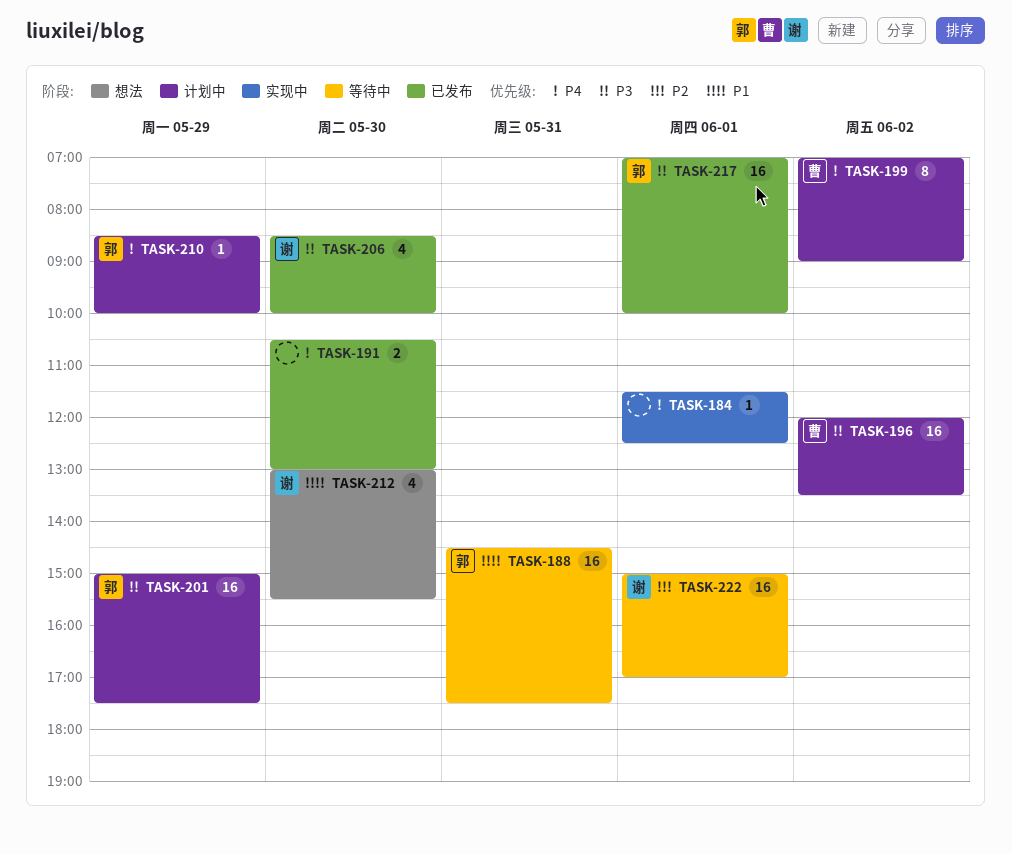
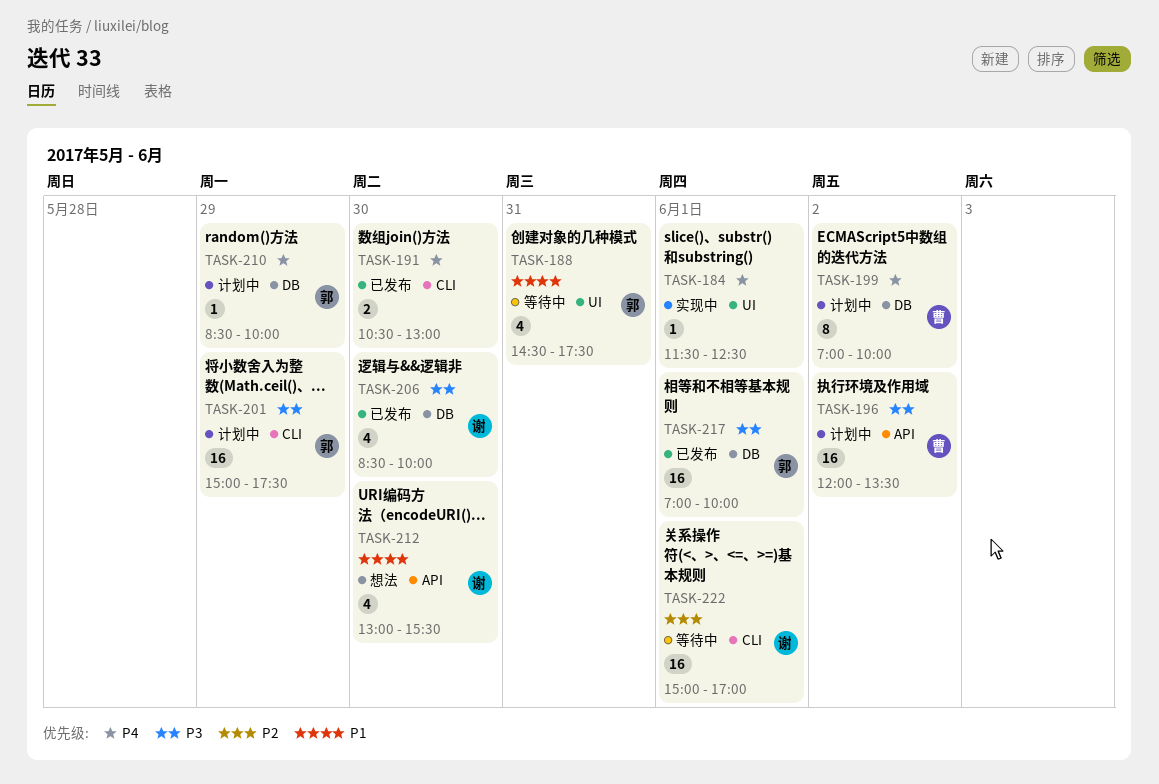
TASK-188, estimate: 16 -> 4
TASK-199, ends: 09:00 -> 10:00

